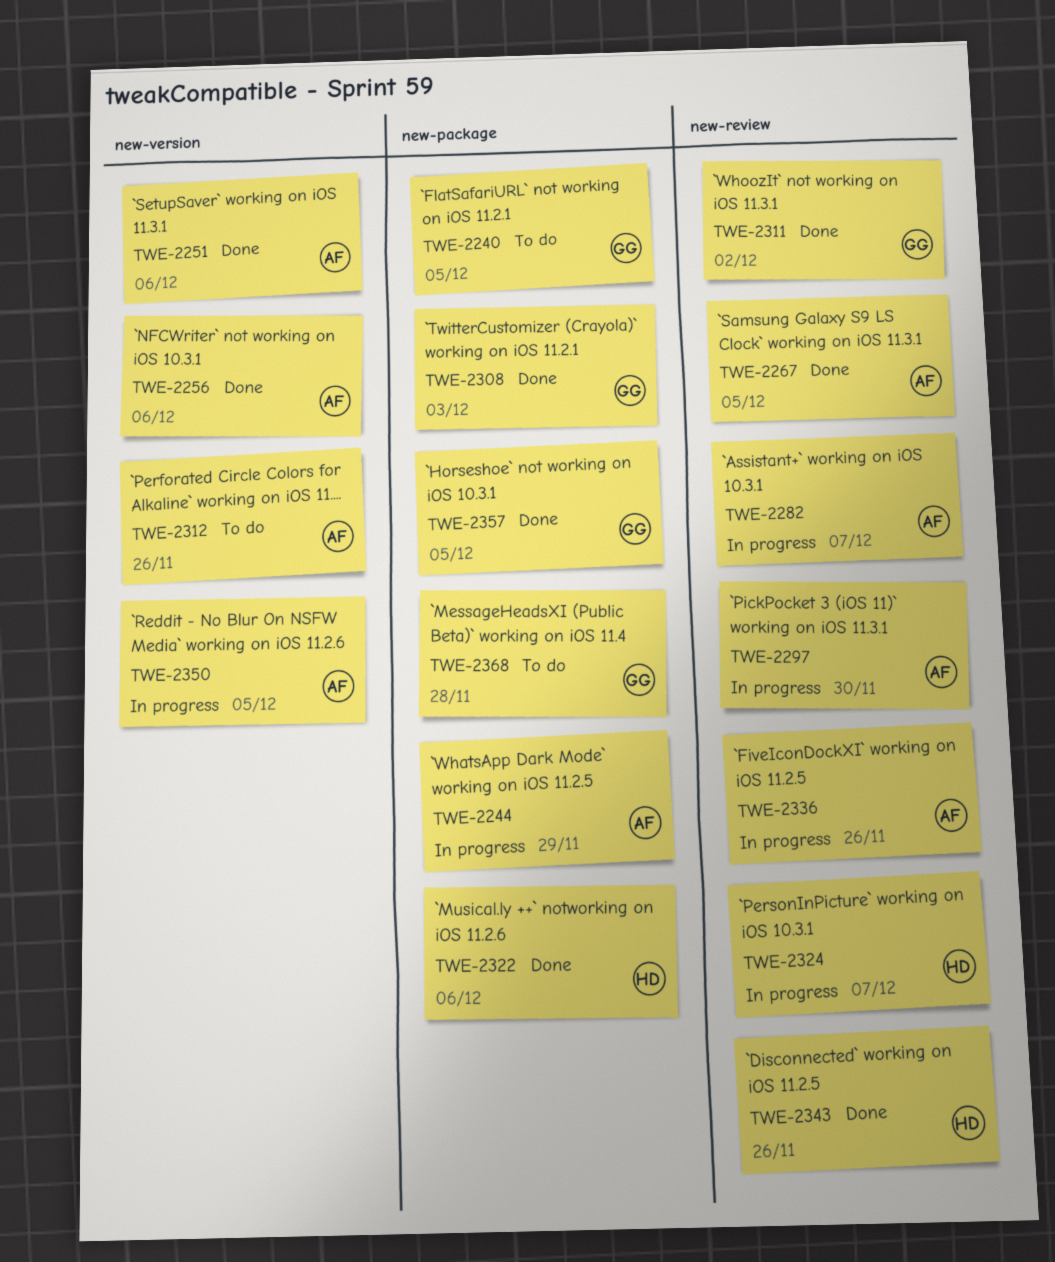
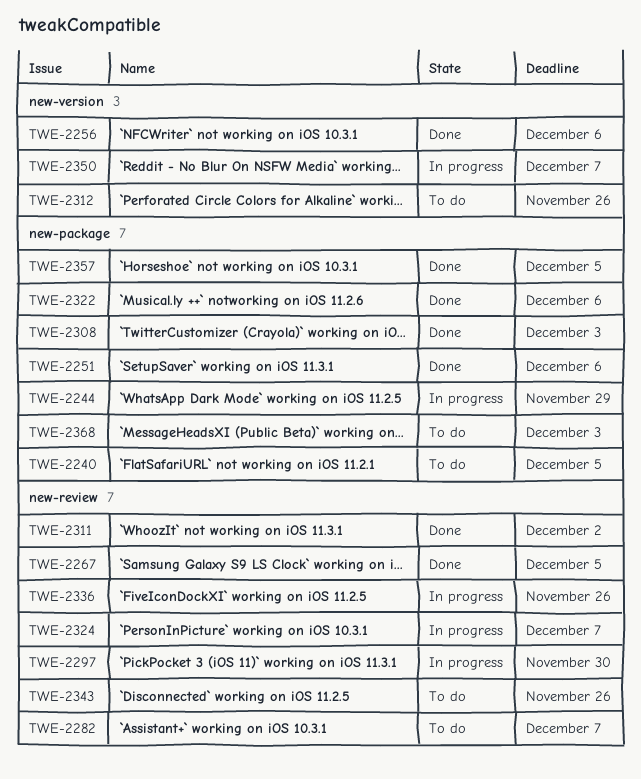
TWE-2251, label: new-version -> new-package
TWE-2282, status: In progress -> To do
TWE-2343, status: Done -> To do
TWE-2350, due: Dec 5 -> Dec 7
TWE-2368, due: Nov 28 -> Dec 3

